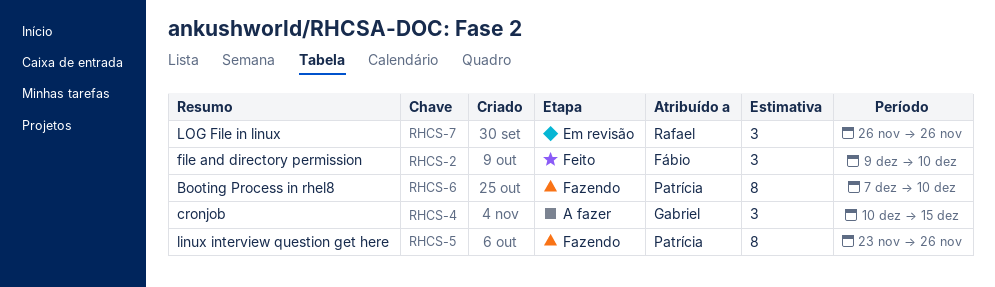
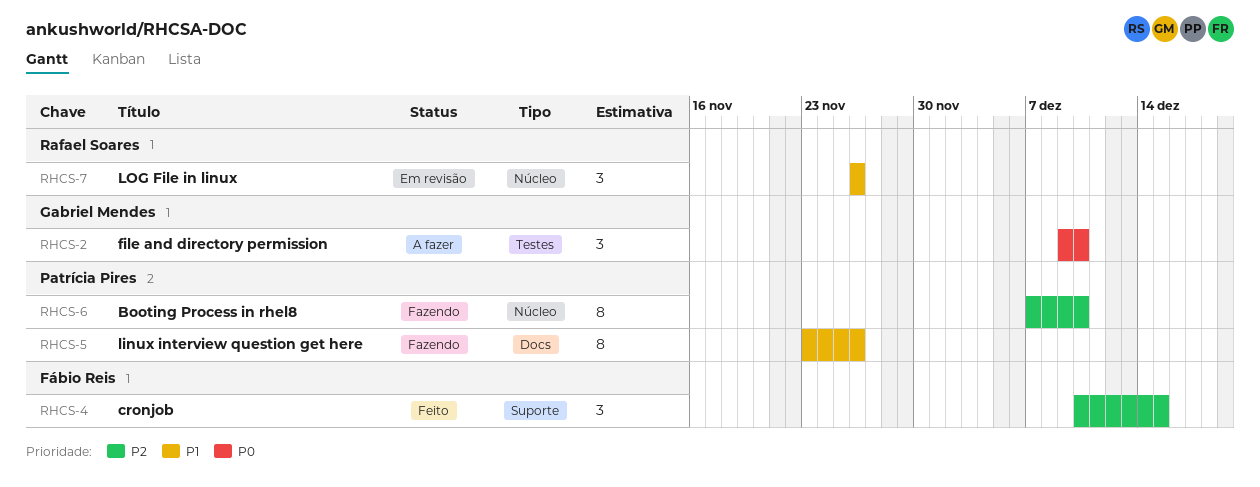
RHCS-2, status: Feito -> A fazer
RHCS-2, owner: Fábio Reis -> Gabriel Mendes
RHCS-4, status: A fazer -> Feito
RHCS-4, owner: Gabriel Mendes -> Fábio Reis

